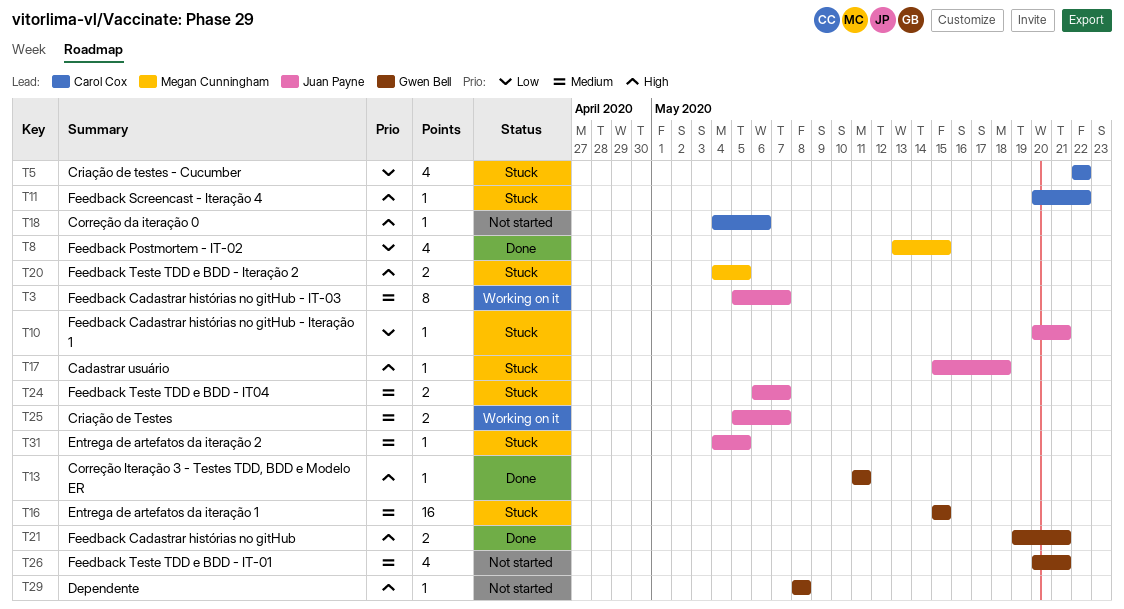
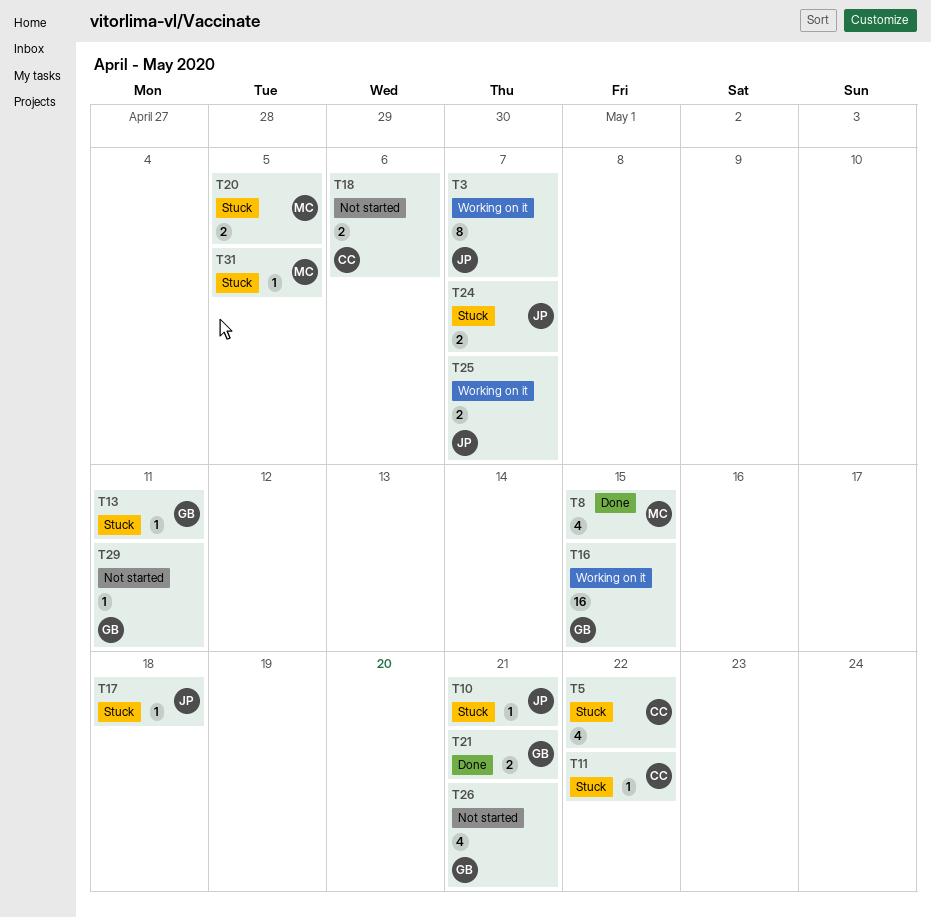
T13, status: Done -> Stuck
T16, status: Stuck -> Working on it
T18, estimate: 1 -> 2
T29, due: May 8 -> May 11
T31, owner: Juan Payne -> Megan Cunningham

